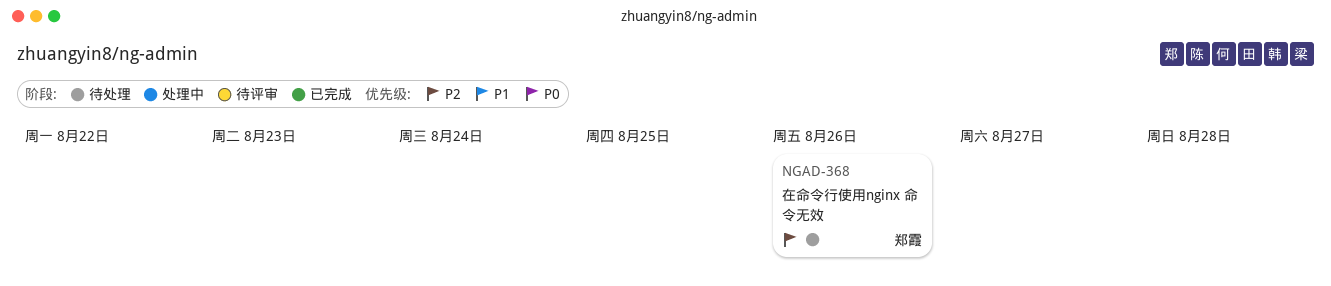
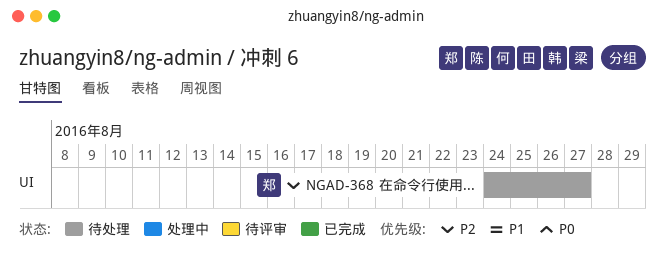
NGAD-368, due: Aug 26 -> Aug 27

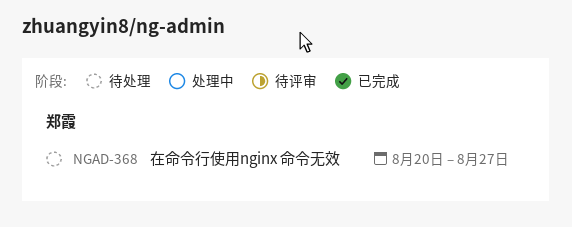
NGAD-368, start: Aug 24 -> Aug 20

